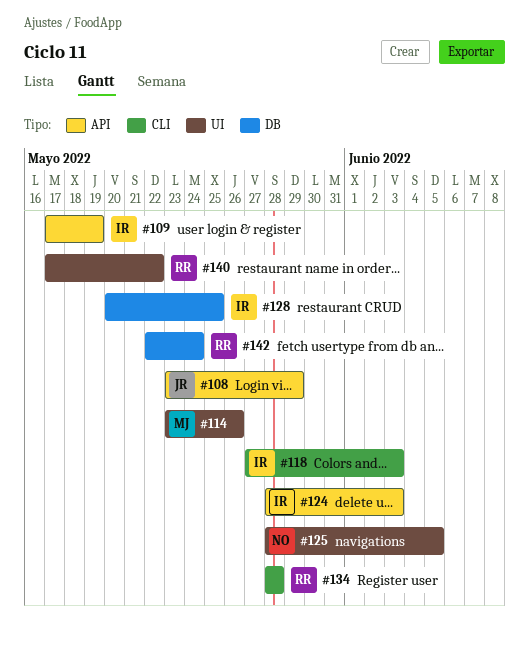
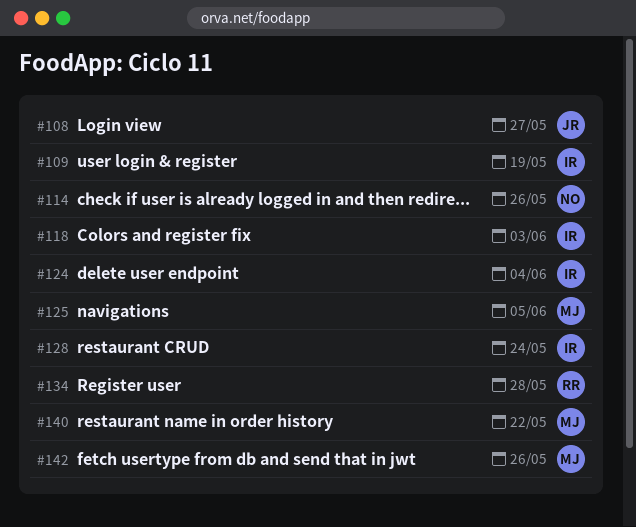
#108, due: May 29 -> May 27
#114, owner: MJ -> NO
#124, due: Jun 3 -> Jun 4
#125, owner: NO -> MJ
#128, due: May 25 -> May 24
#140, owner: RR -> MJ
#142, owner: RR -> MJ
#142, due: May 24 -> May 26

